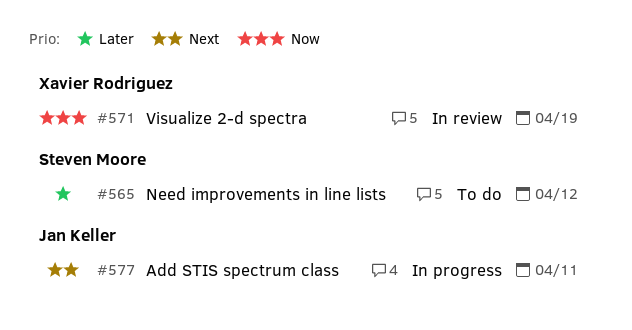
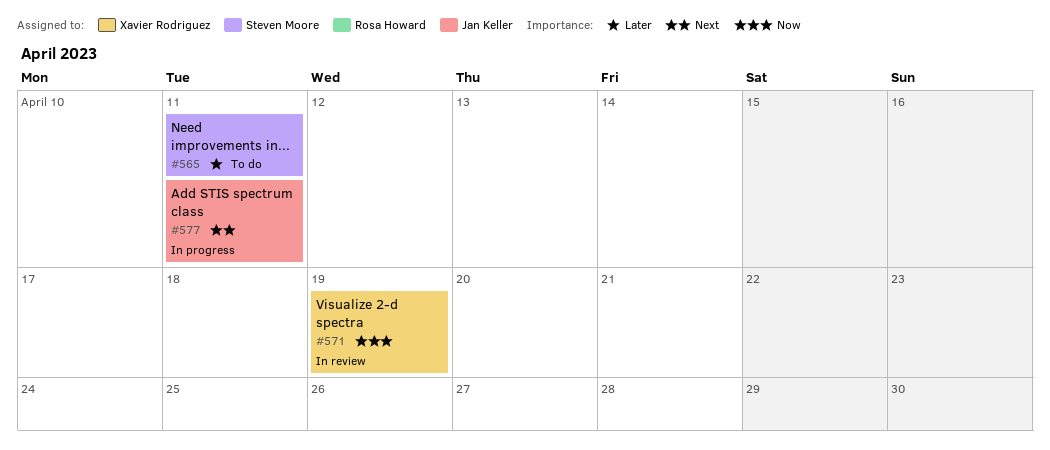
#565, due: Apr 12 -> Apr 11

